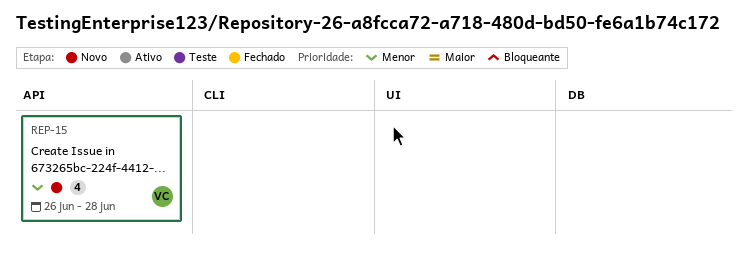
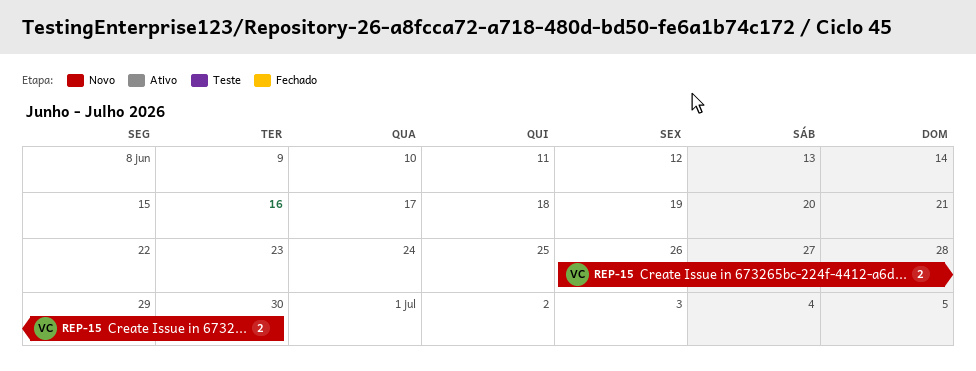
REP-15, estimate: 4 -> 2
REP-15, due: Jun 28 -> Jun 30

